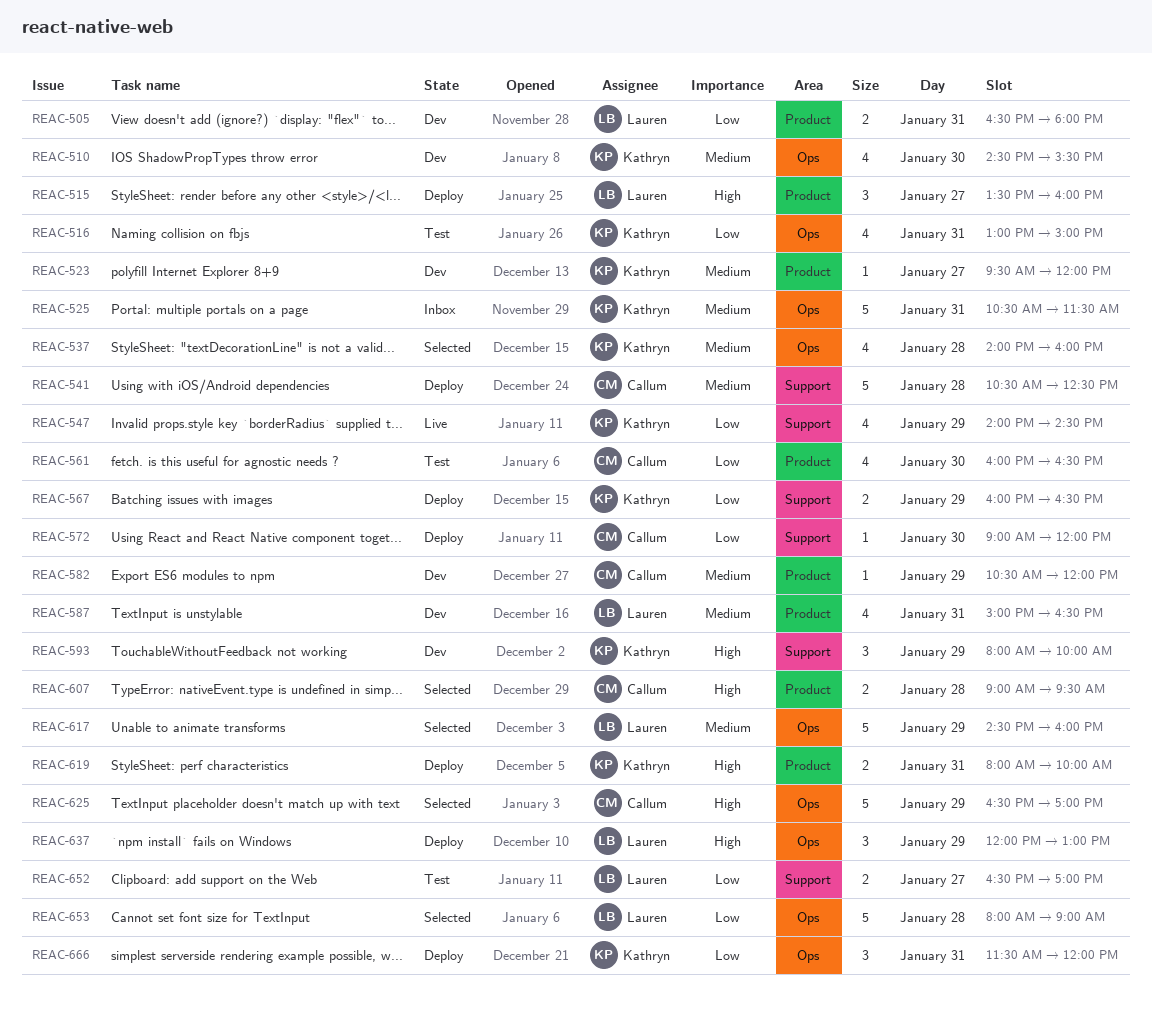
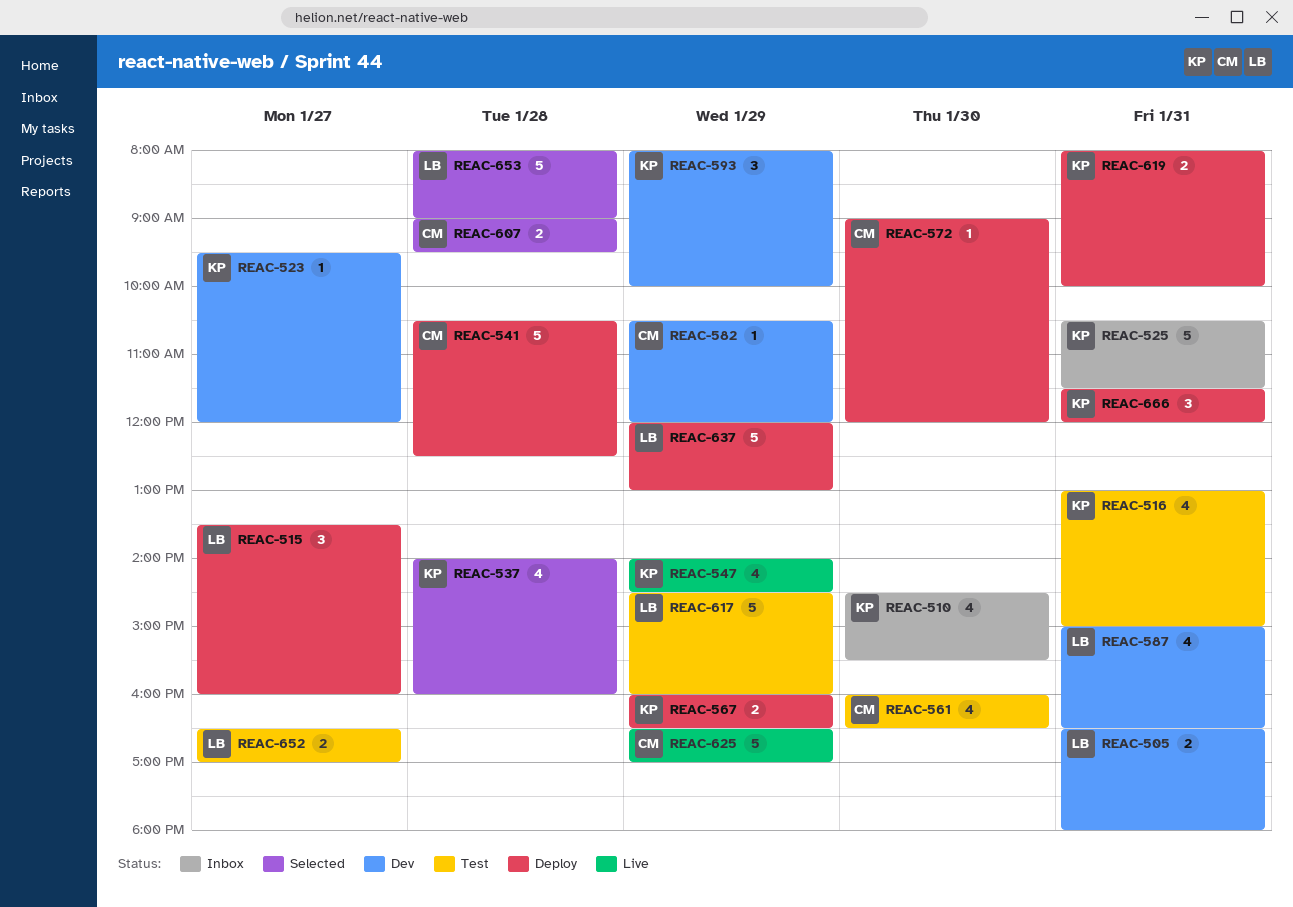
REAC-510, status: Dev -> Inbox
REAC-617, status: Selected -> Test
REAC-625, status: Selected -> Live
REAC-637, estimate: 3 -> 5

